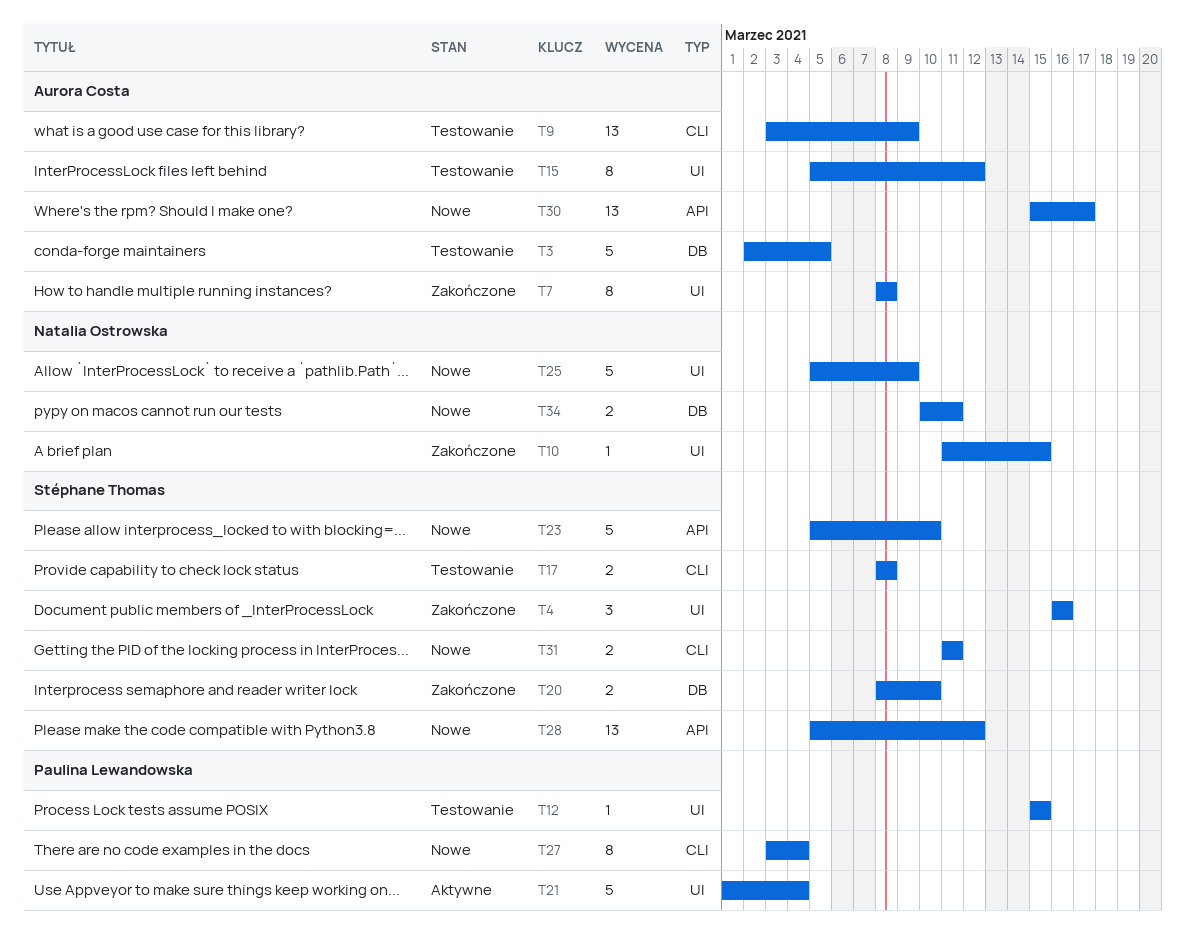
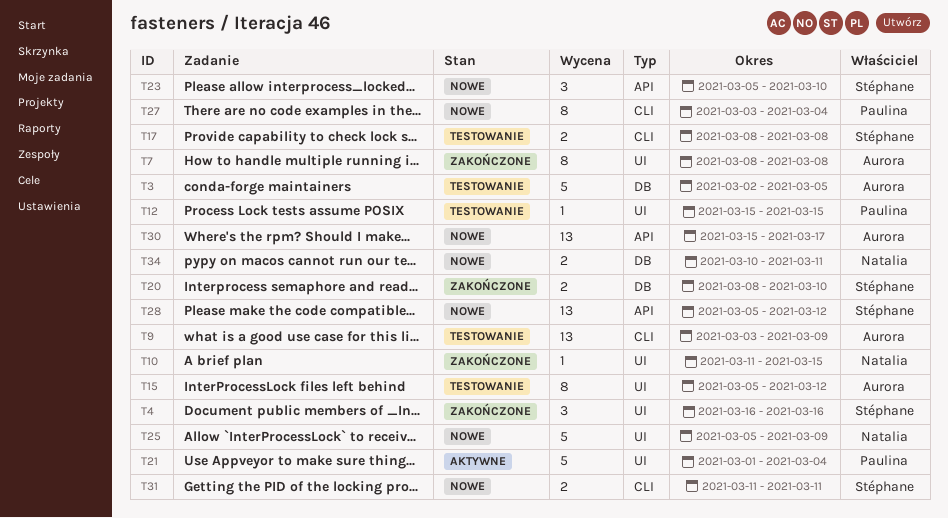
T23, estimate: 5 -> 3

